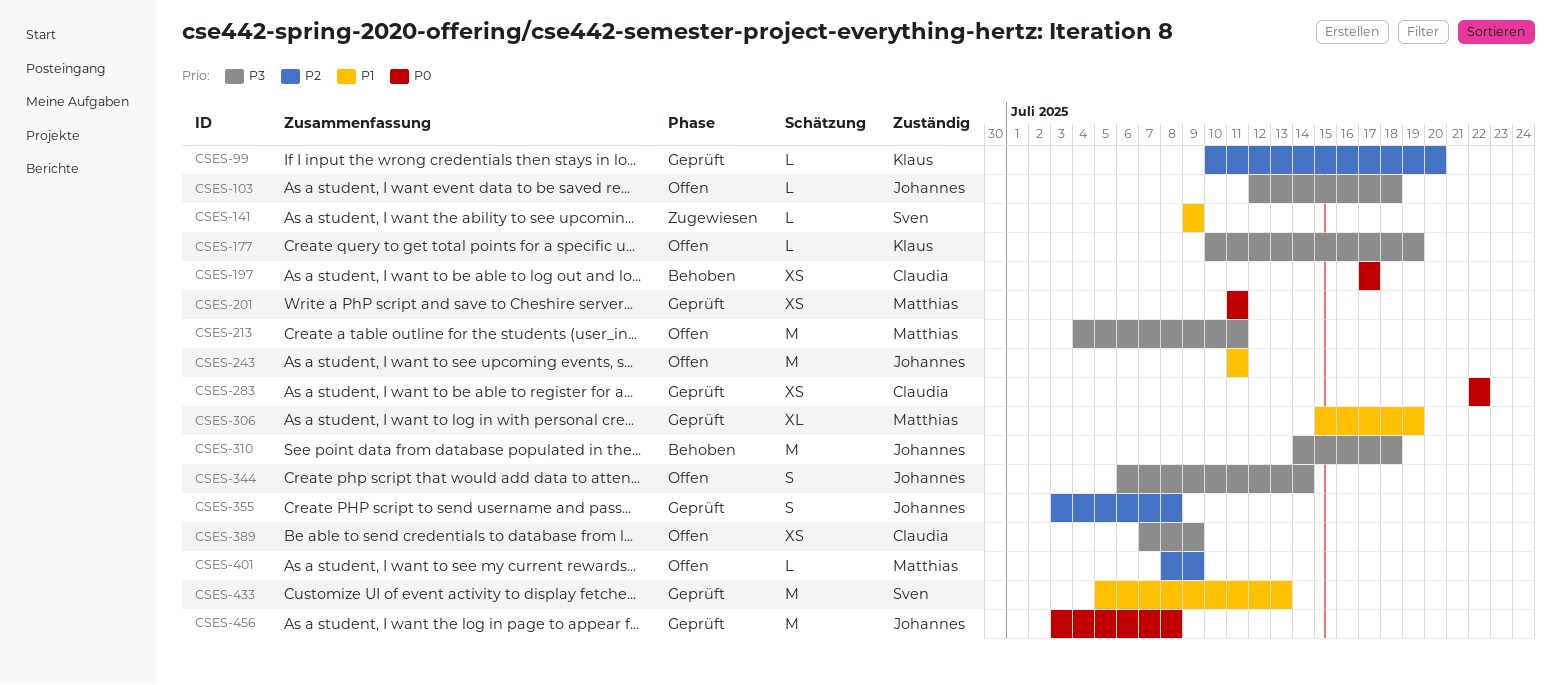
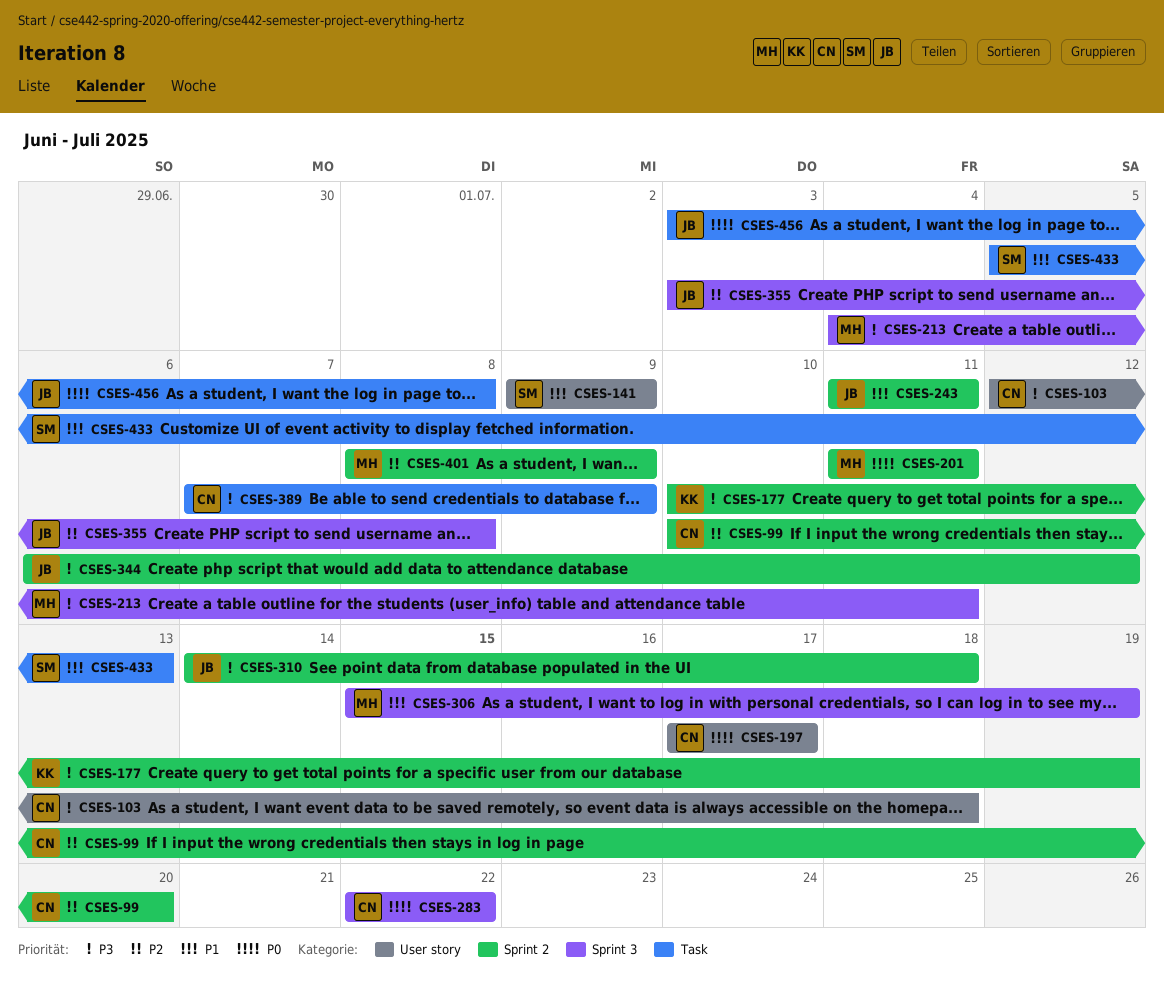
CSES-99, owner: Klaus -> Claudia
CSES-103, owner: Johannes -> Claudia
CSES-344, due: Jul 14 -> Jul 12

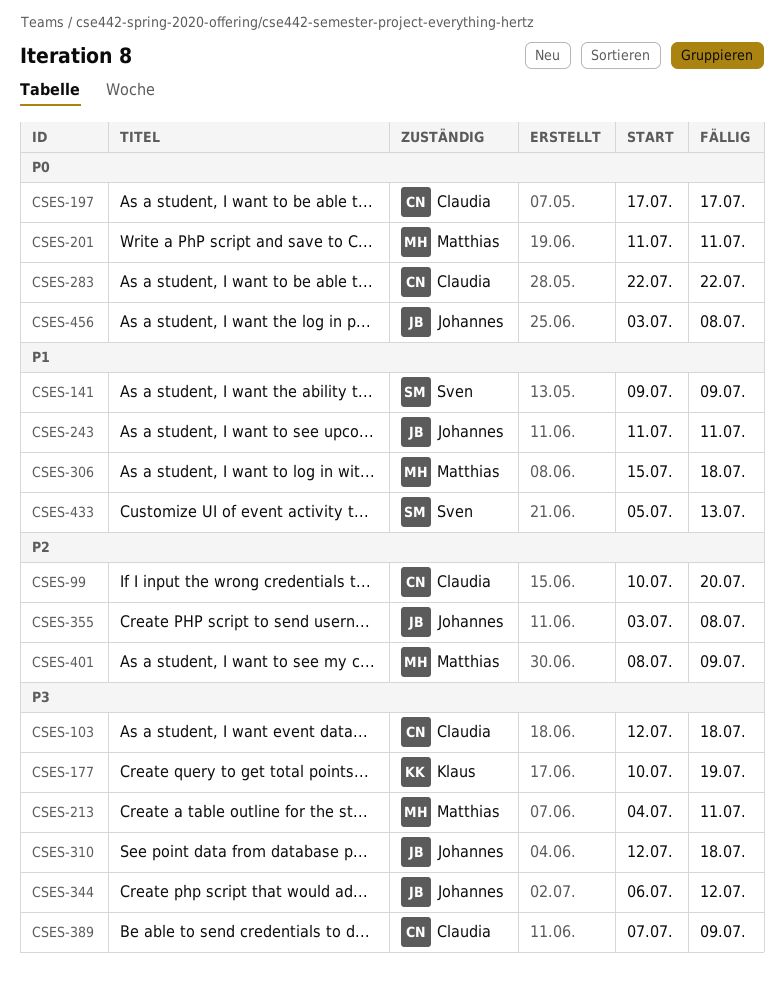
CSES-306, due: Jul 19 -> Jul 18
CSES-310, start: Jul 14 -> Jul 12

